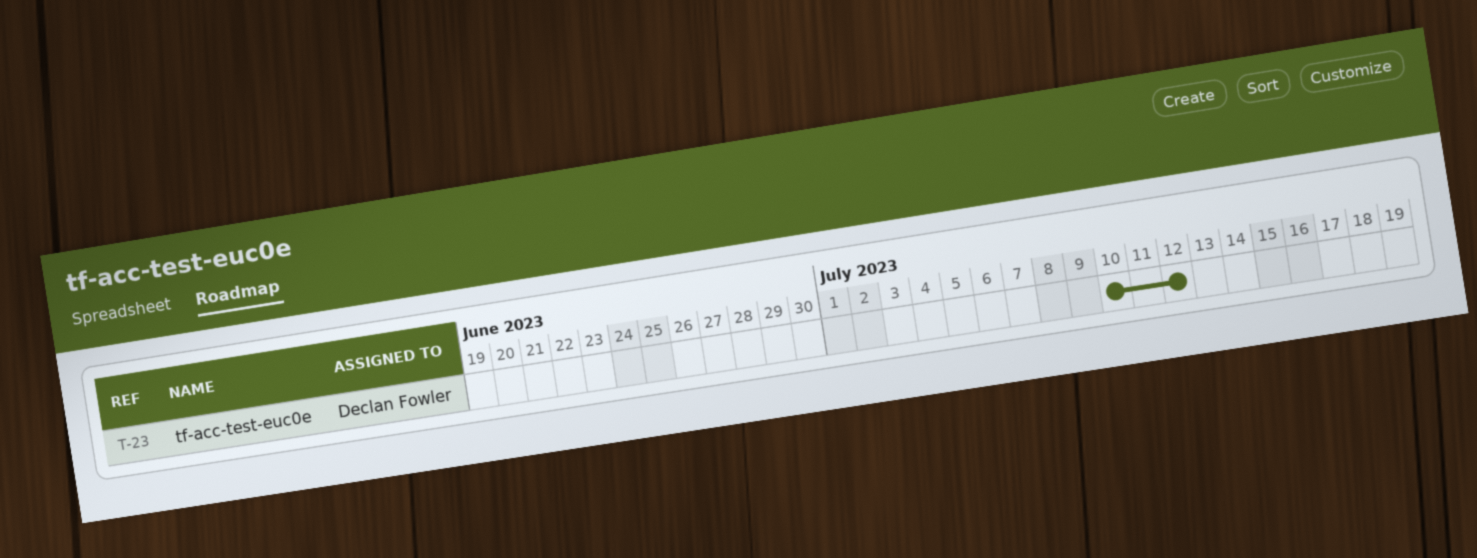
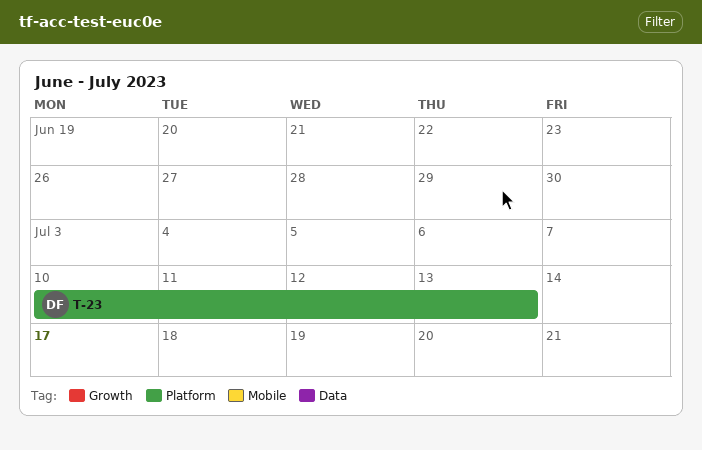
T-23, due: Jul 12 -> Jul 13

